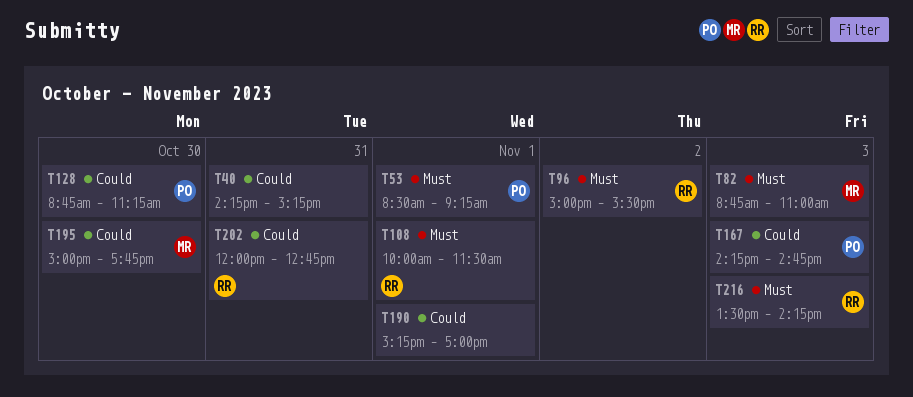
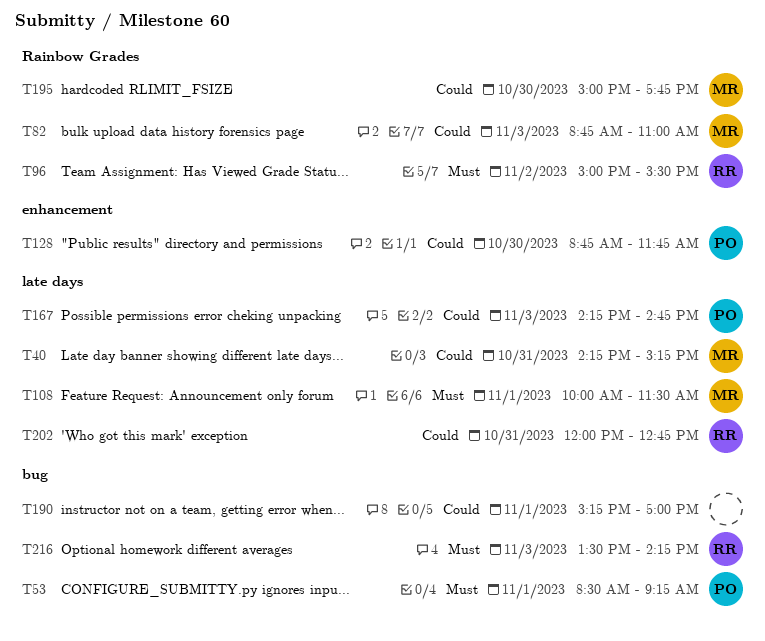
T40, owner: none -> MR
T82, priority: Must -> Could
T108, owner: RR -> MR
T128, ends: 11:15 -> 11:45

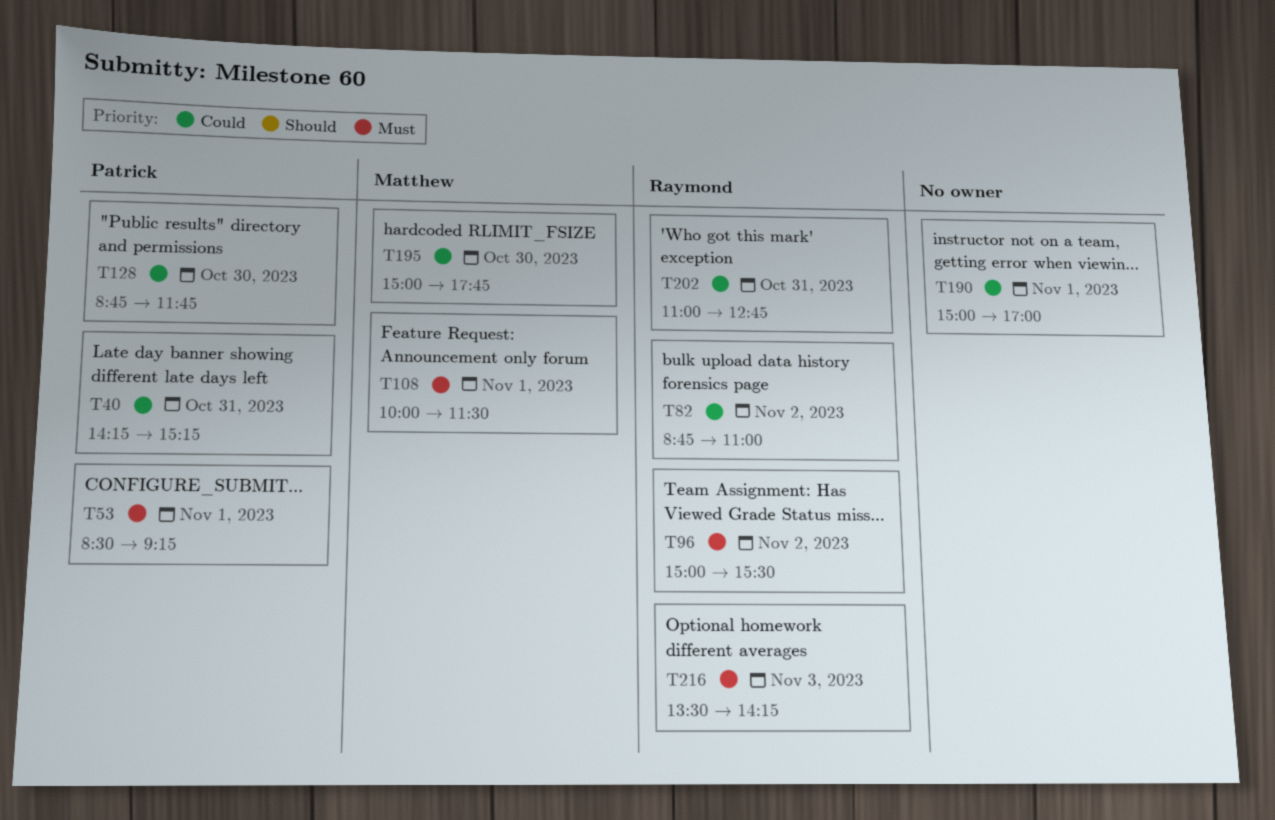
T40, owner: Matthew -> Patrick
T82, owner: Matthew -> Raymond
T82, day: Nov 3 -> Nov 2
T167: present -> none
T190, begins: 15:15 -> 15:00
T202, begins: 12:00 -> 11:00

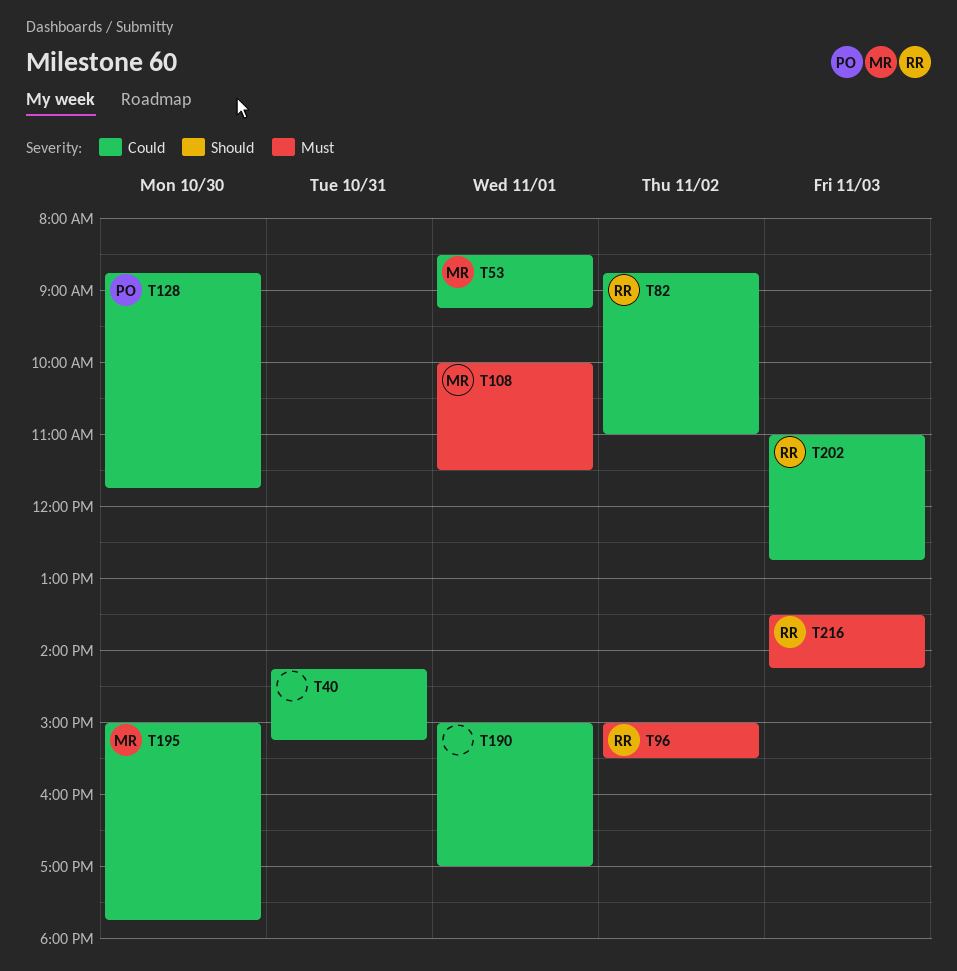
T40, owner: Patrick -> none
T53, owner: Patrick -> Matthew
T53, priority: Must -> Could
T202, day: Oct 31 -> Nov 3

